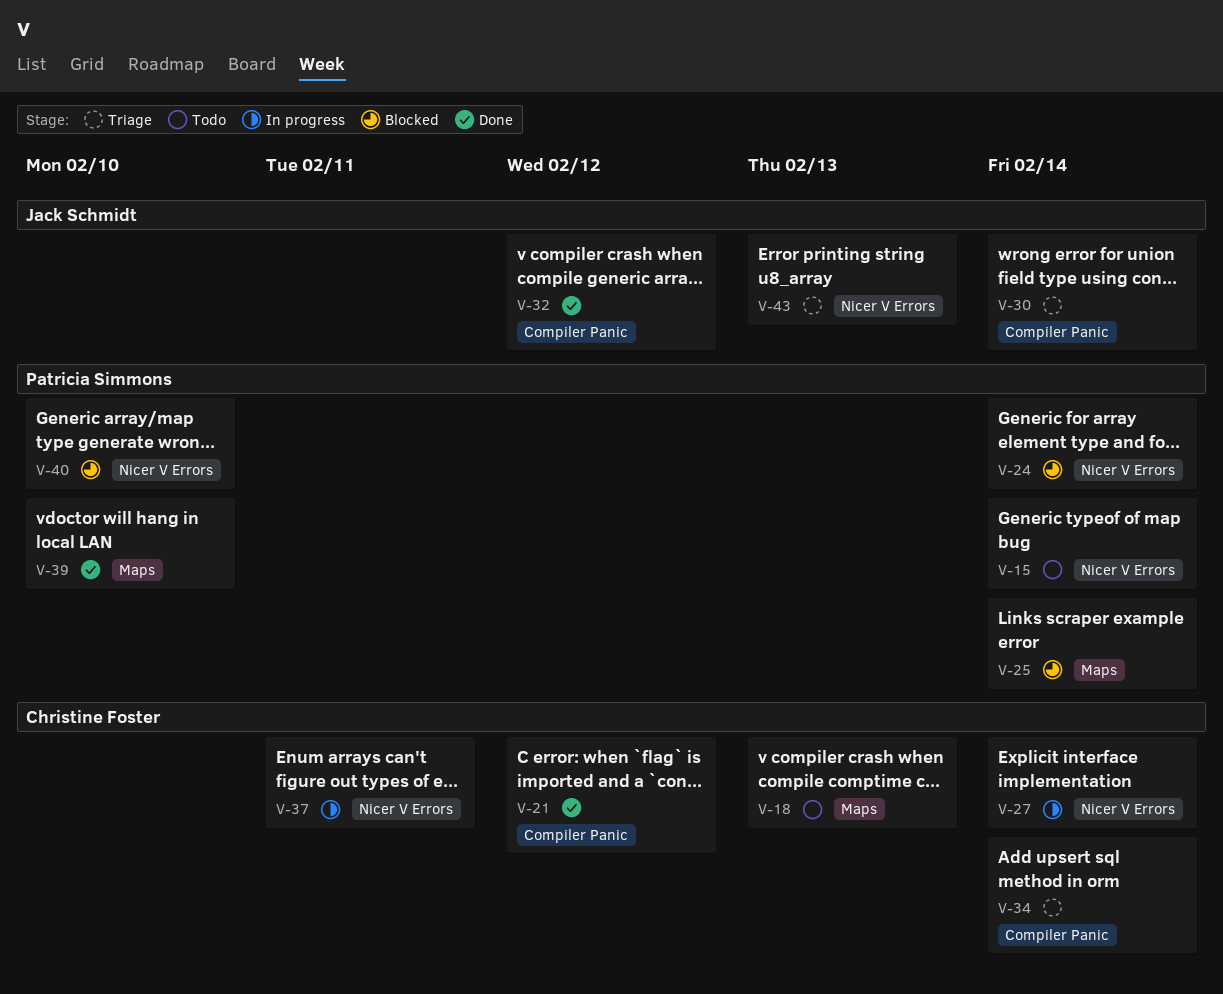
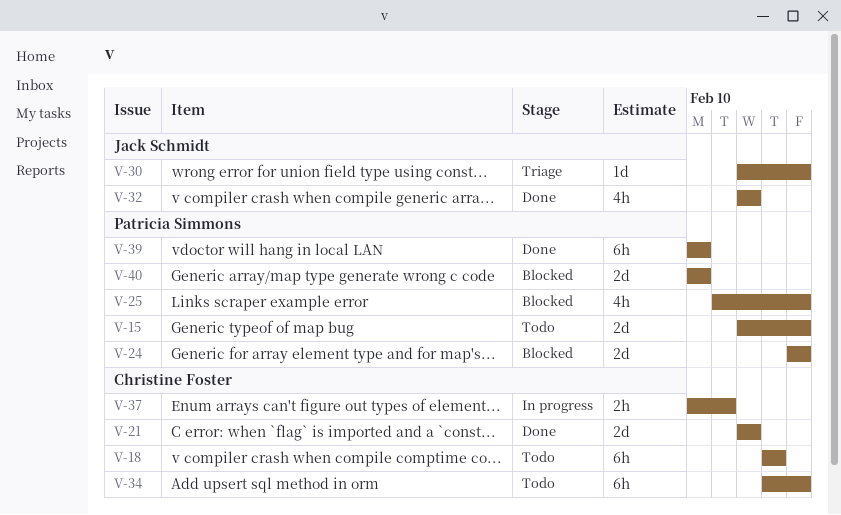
V-27: present -> none
V-34, status: Triage -> Todo
V-43: present -> none

